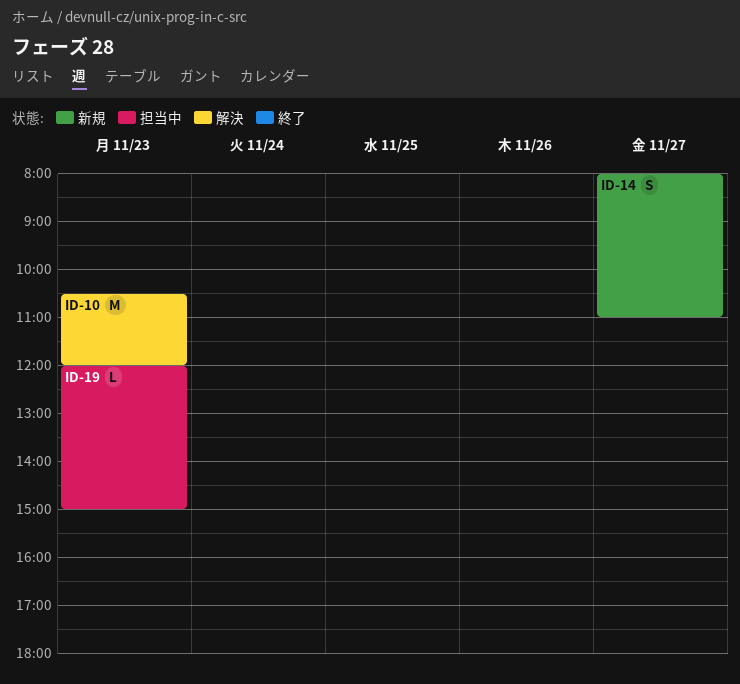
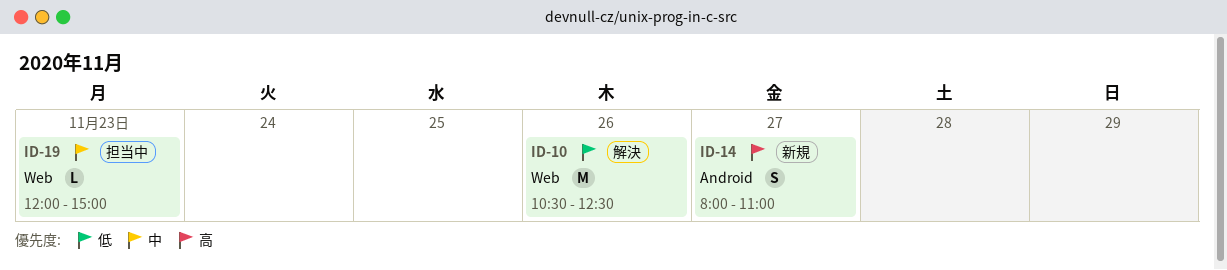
ID-10, day: Nov 23 -> Nov 26
ID-10, ends: 12:00 -> 12:30

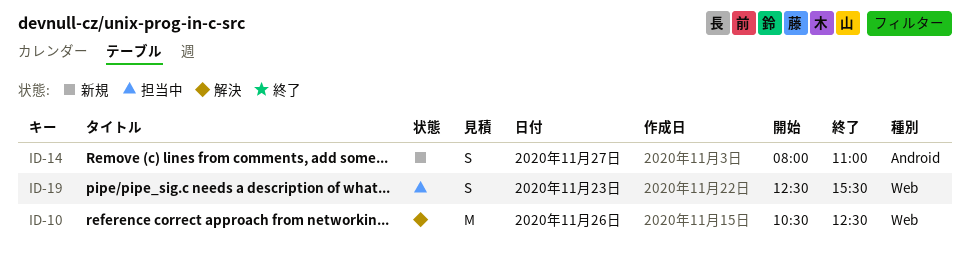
ID-19, estimate: L -> S
ID-19, begins: 12:00 -> 12:30
ID-19, ends: 15:00 -> 15:30

